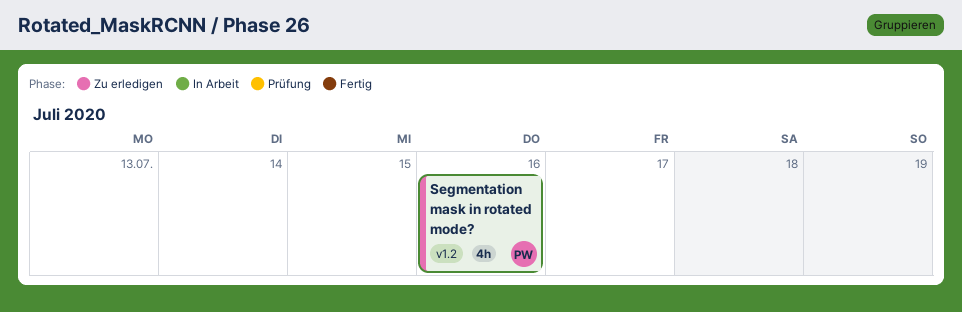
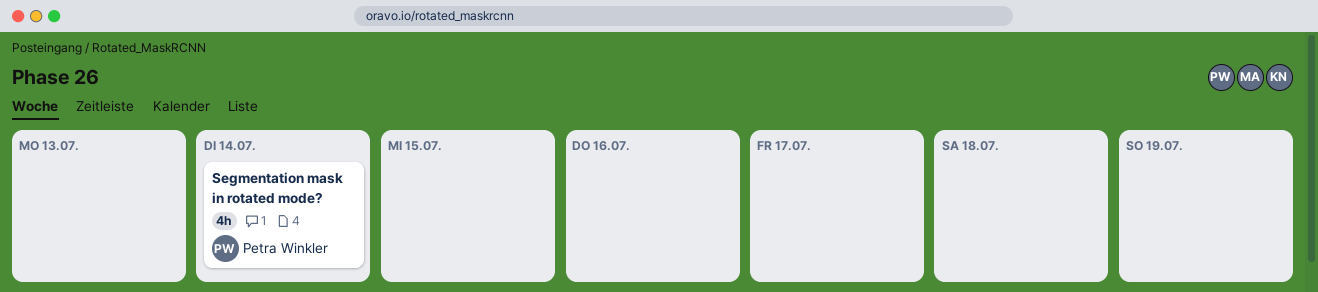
Segmentation mask in rotated mode?, due: Jul 16 -> Jul 14

